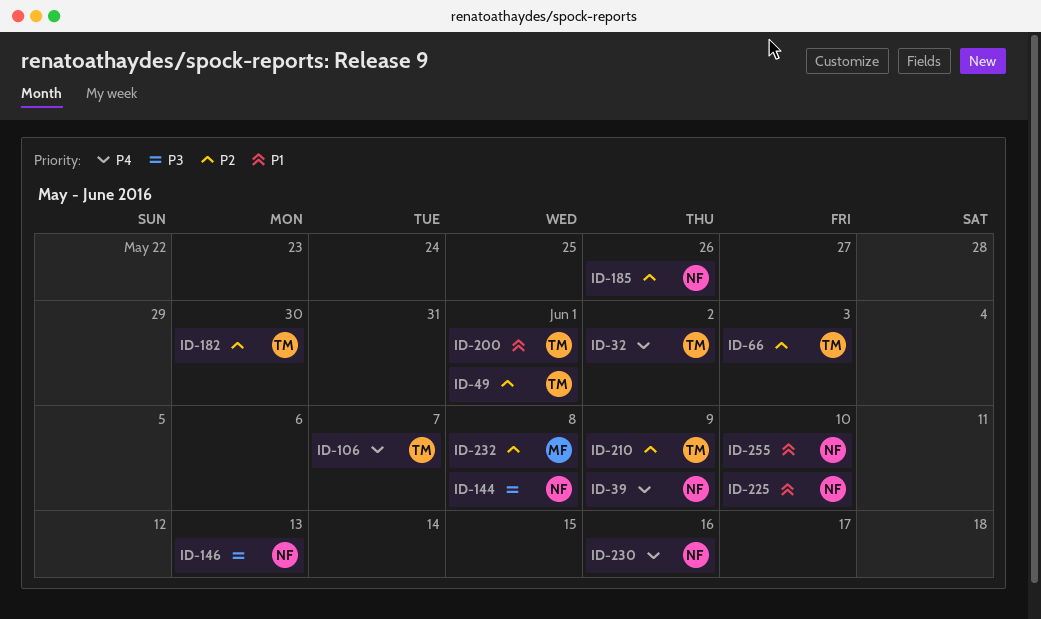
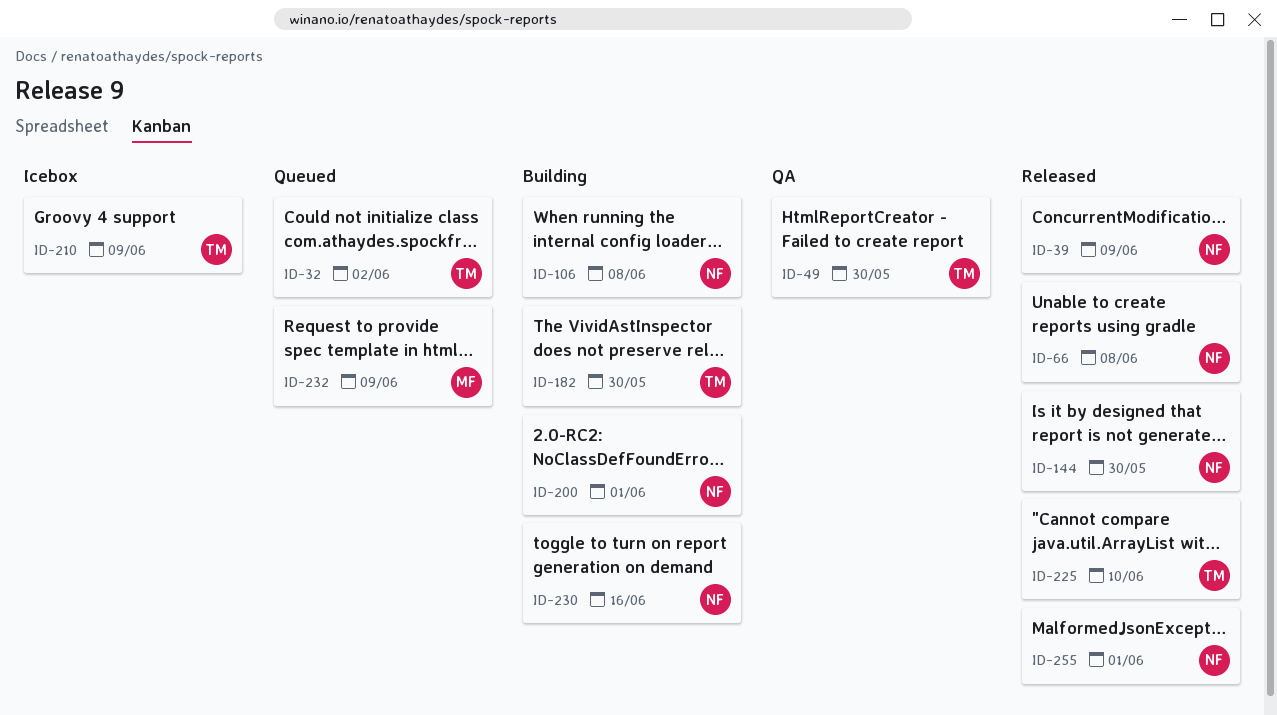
ID-49, due: Jun 1 -> May 30
ID-66, owner: TM -> NF
ID-66, due: Jun 3 -> Jun 8
ID-106, owner: TM -> NF
ID-106, due: Jun 7 -> Jun 8
ID-144, due: Jun 8 -> May 30
ID-146: present -> none
ID-185: present -> none
ID-200, owner: TM -> NF
ID-225, owner: NF -> TM
ID-232, due: Jun 8 -> Jun 9
ID-255, due: Jun 10 -> Jun 1

